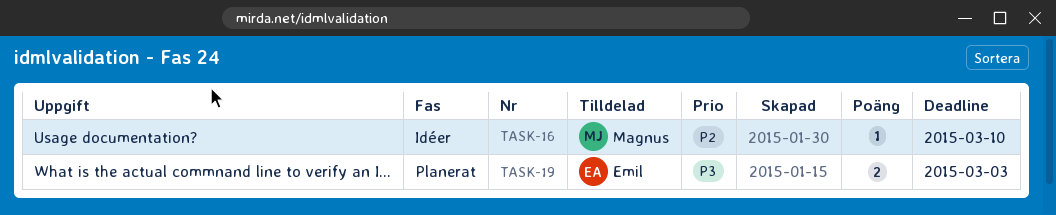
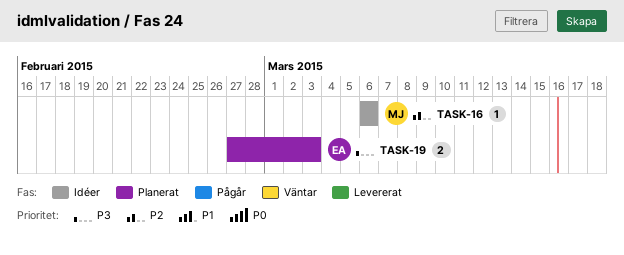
TASK-16, due: Mar 10 -> Mar 6

